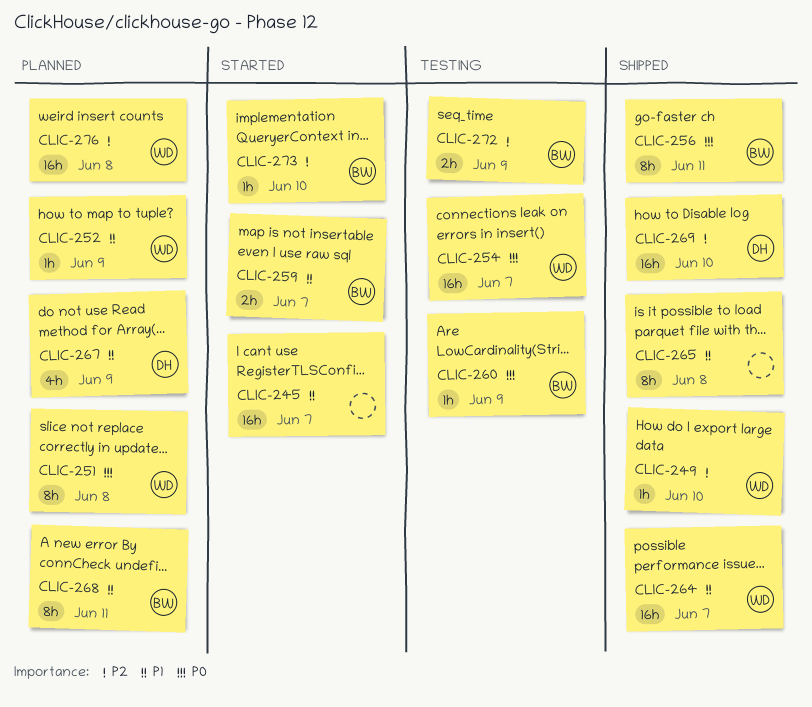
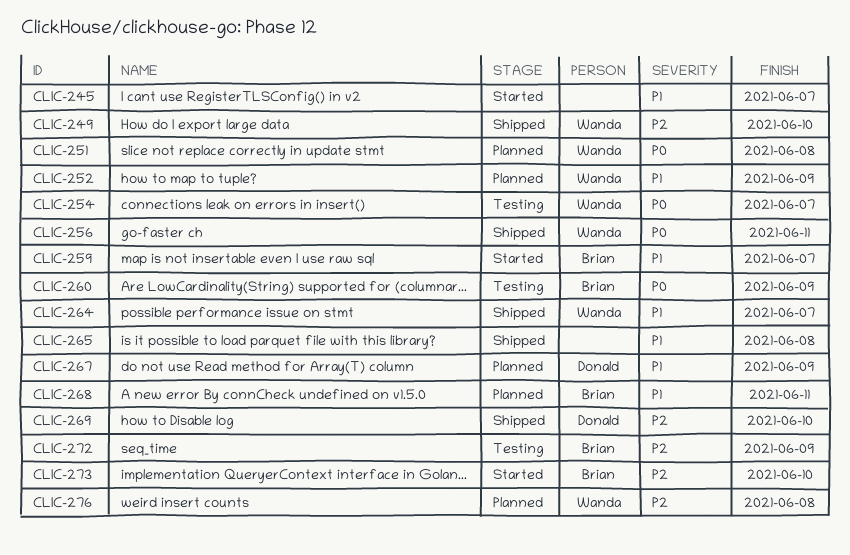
CLIC-256, owner: Brian -> Wanda

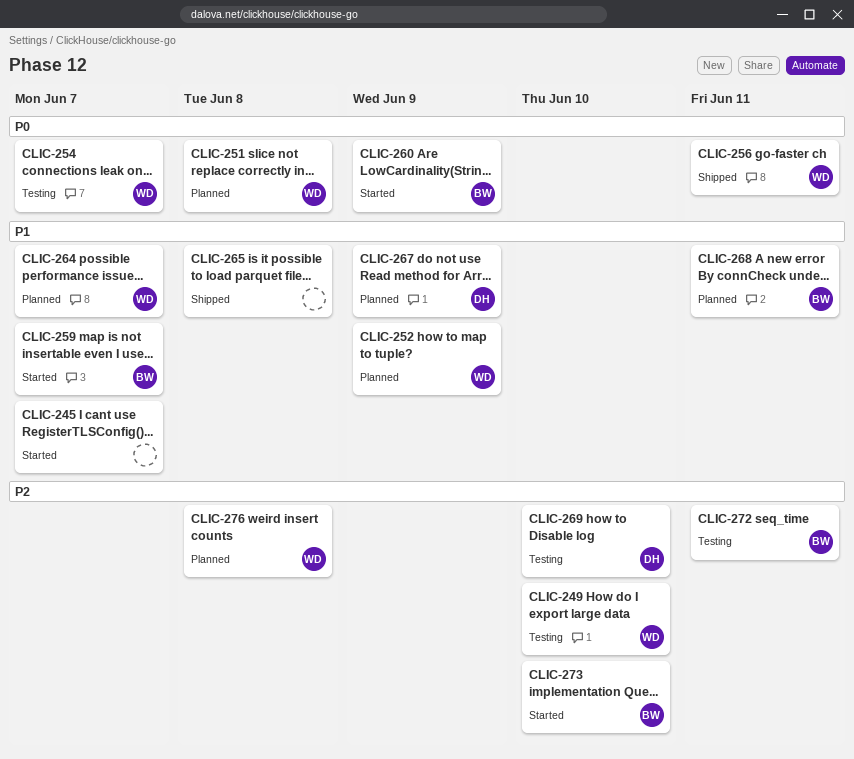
CLIC-249, status: Shipped -> Testing
CLIC-260, status: Testing -> Started
CLIC-264, status: Shipped -> Planned
CLIC-269, status: Shipped -> Testing
CLIC-272, due: Jun 9 -> Jun 11

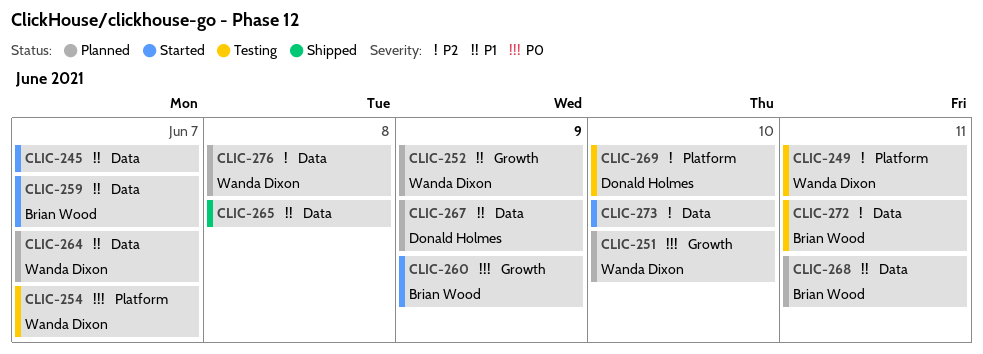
CLIC-249, due: Jun 10 -> Jun 11
CLIC-251, due: Jun 8 -> Jun 10
CLIC-256: present -> none
CLIC-273, owner: Brian Wood -> none

